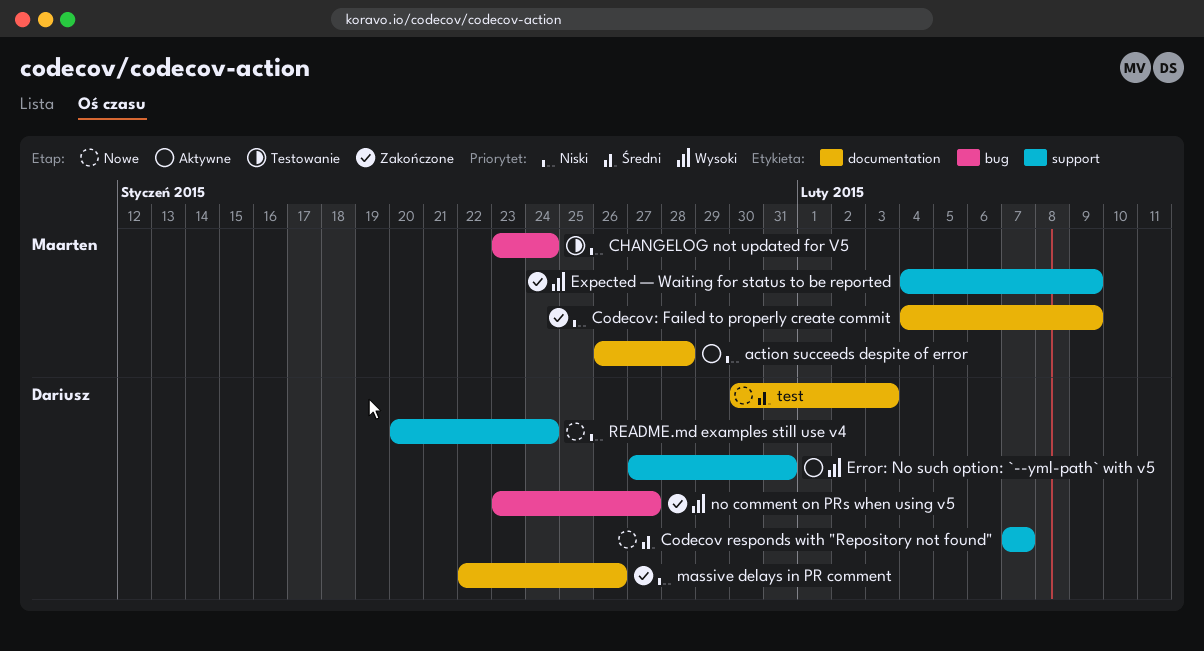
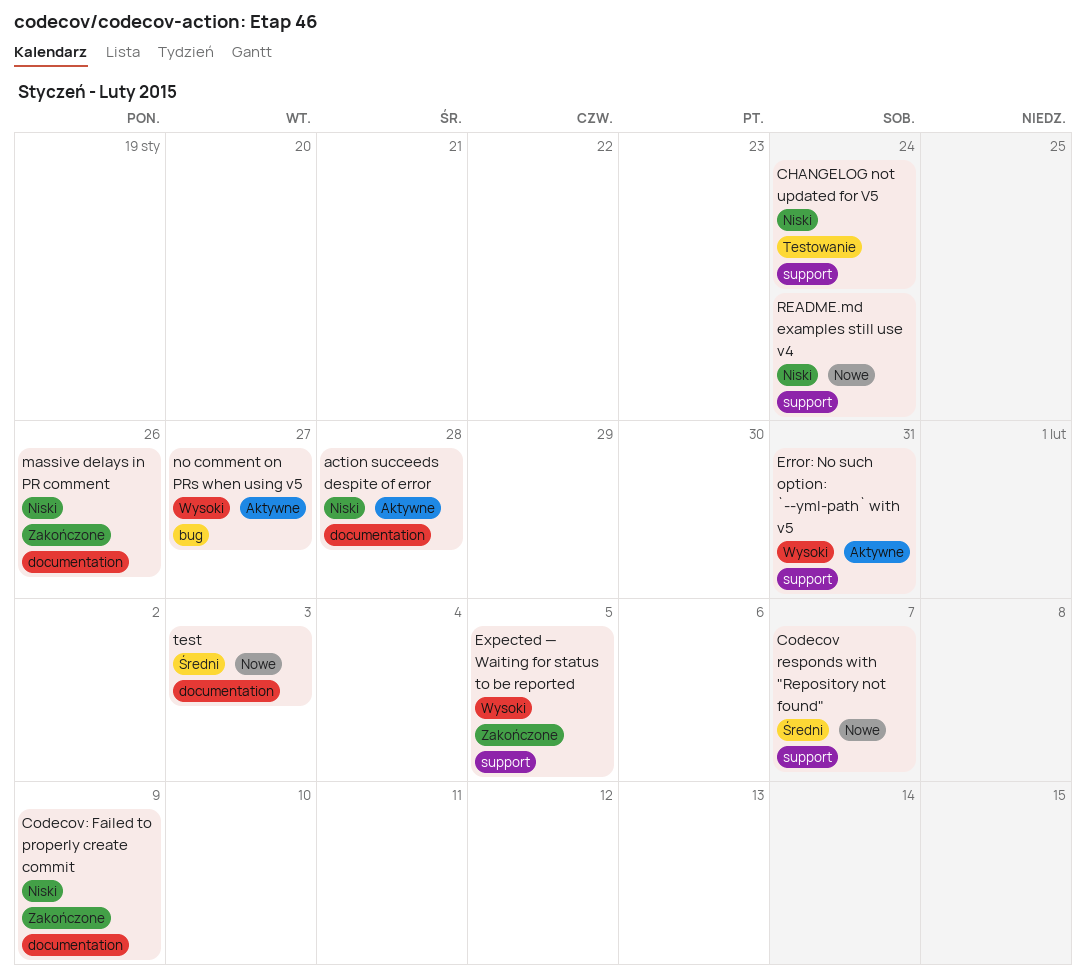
CHANGELOG not updated for V5, label: bug -> support
Expected — Waiting for status to be reported, due: Feb 9 -> Feb 5
no comment on PRs when using v5, status: Zakończone -> Aktywne

